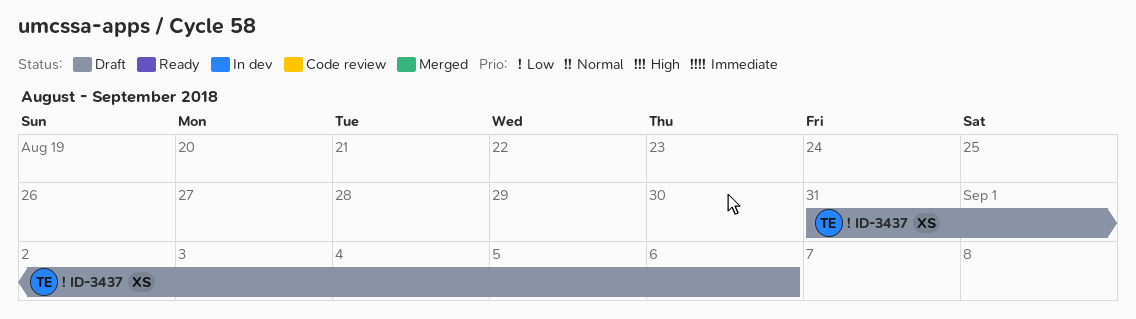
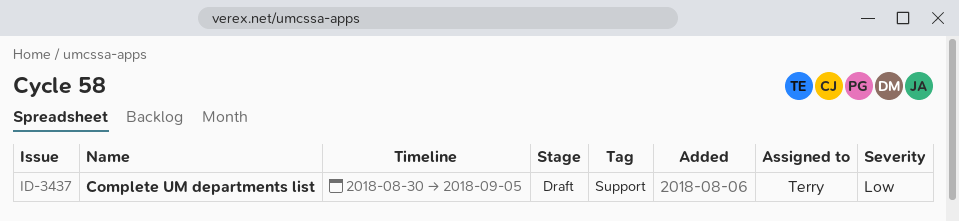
ID-3437, start: Aug 31 -> Aug 30
ID-3437, due: Sep 6 -> Sep 5

